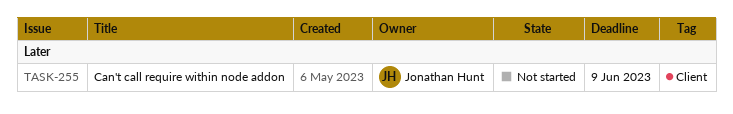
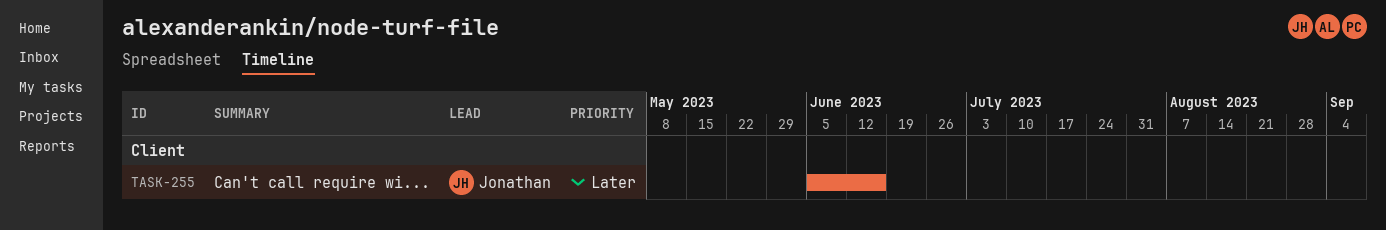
TASK-255, due: Jun 9 -> Jun 16

